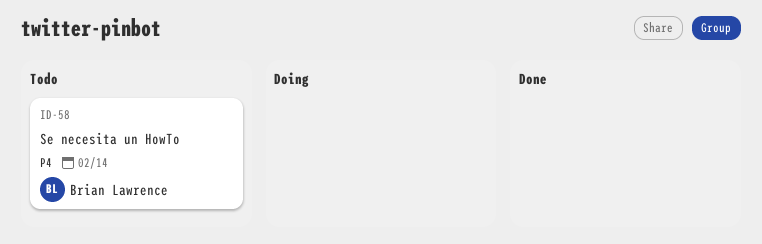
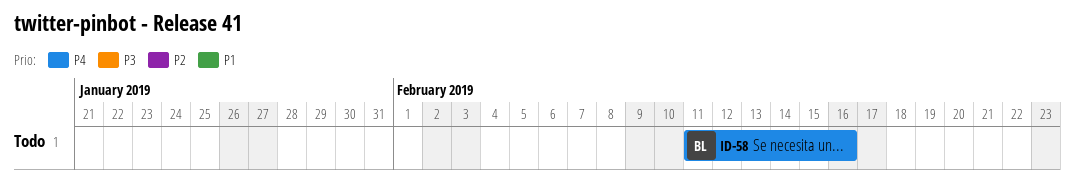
ID-58, due: Feb 14 -> Feb 16

